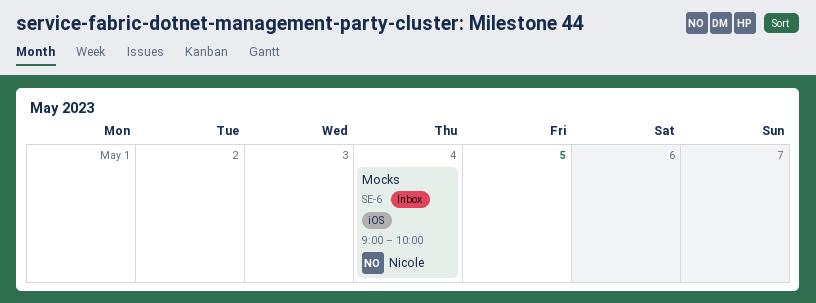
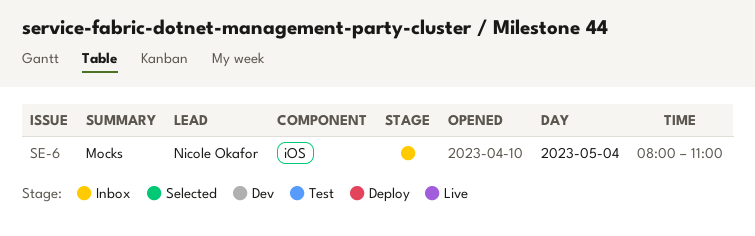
SE-6, begins: 09:00 -> 08:00
SE-6, ends: 10:00 -> 11:00

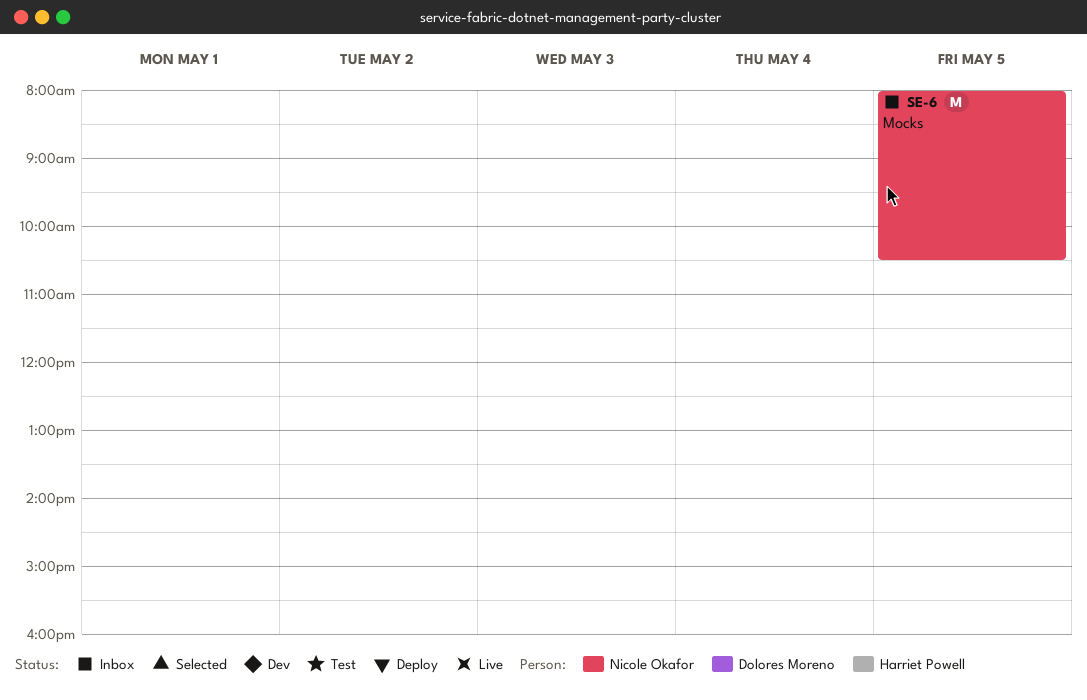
SE-6, day: May 4 -> May 5
SE-6, ends: 11:00 -> 10:30

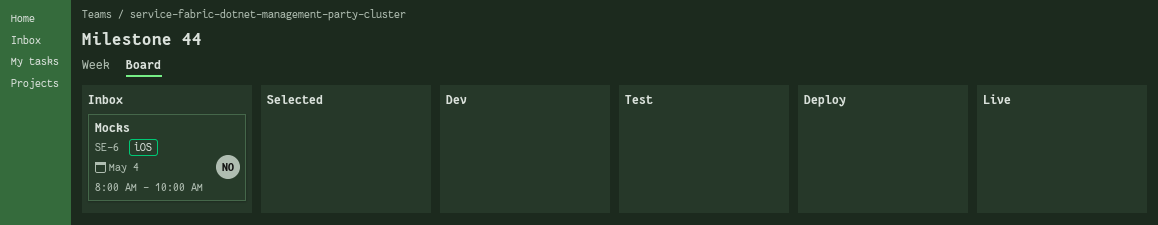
SE-6, day: May 5 -> May 4
SE-6, ends: 10:30 -> 10:00

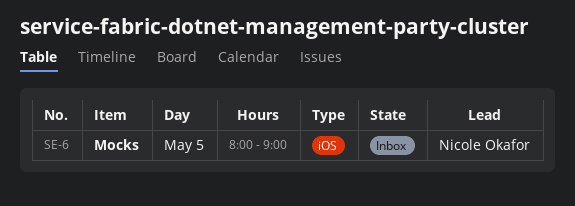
SE-6, day: May 4 -> May 5
SE-6, ends: 10:00 -> 09:00

